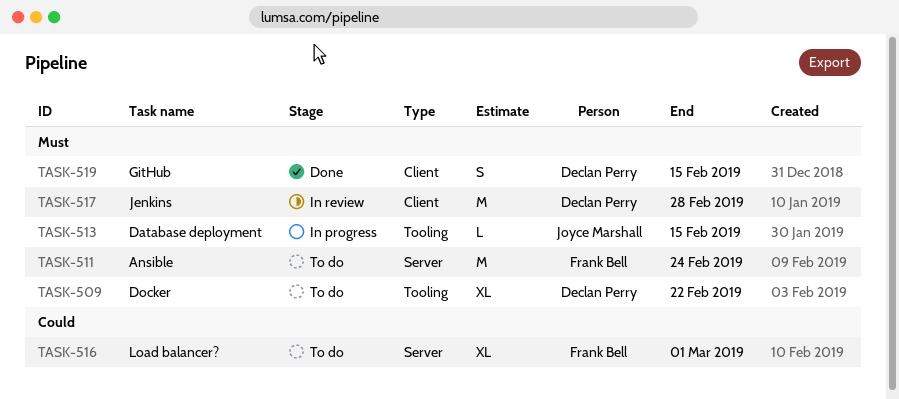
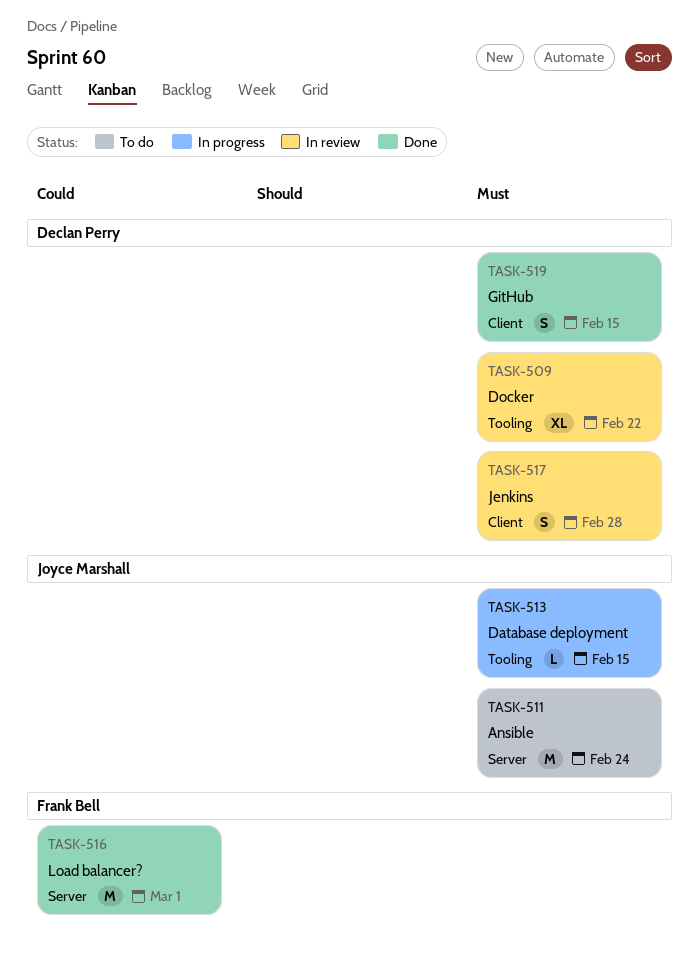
TASK-509, status: To do -> In review
TASK-511, owner: Frank Bell -> Joyce Marshall
TASK-516, status: To do -> Done
TASK-516, estimate: XL -> M
TASK-517, estimate: M -> S

